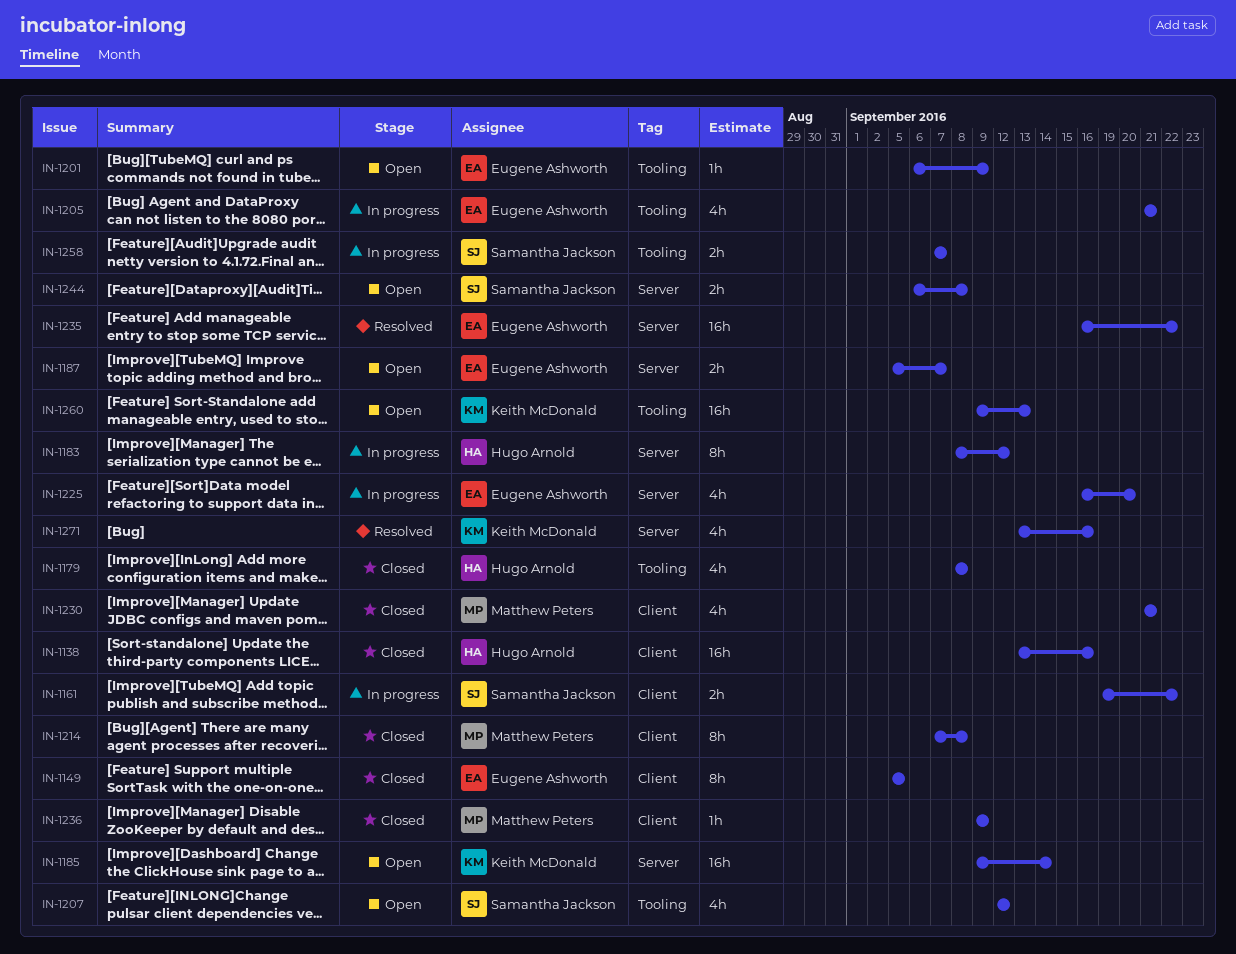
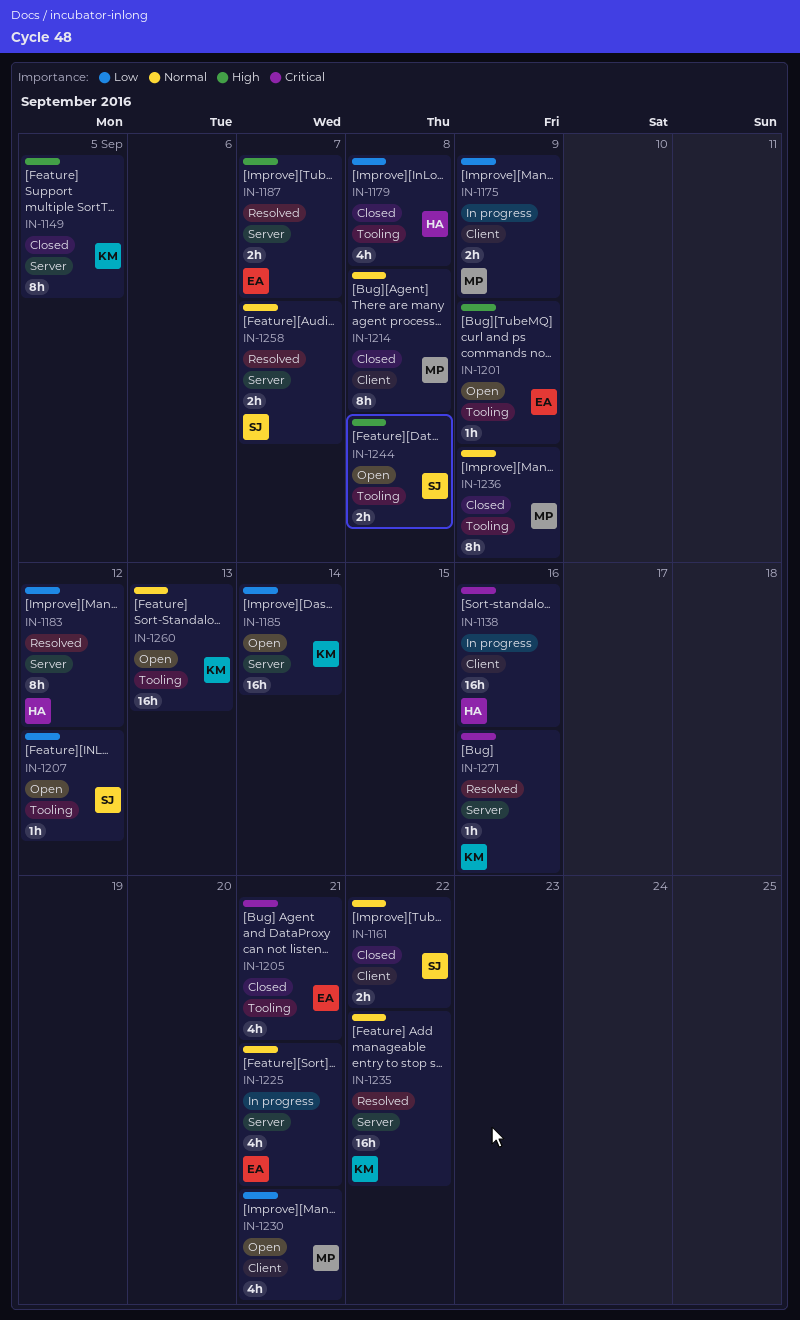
IN-1138, status: Closed -> In progress
IN-1149, owner: Eugene Ashworth -> Keith McDonald
IN-1149, label: Client -> Server
IN-1161, status: In progress -> Closed
IN-1175: none -> present
IN-1183, status: In progress -> Resolved
IN-1187, status: Open -> Resolved
IN-1205, status: In progress -> Closed
IN-1207, estimate: 4h -> 1h
IN-1225, due: Sep 20 -> Sep 21
IN-1230, status: Closed -> Open
IN-1235, owner: Eugene Ashworth -> Keith McDonald
IN-1236, label: Client -> Tooling
IN-1236, estimate: 1h -> 8h
IN-1244, label: Server -> Tooling
IN-1258, status: In progress -> Resolved
IN-1258, label: Tooling -> Server
IN-1271, estimate: 4h -> 1h

